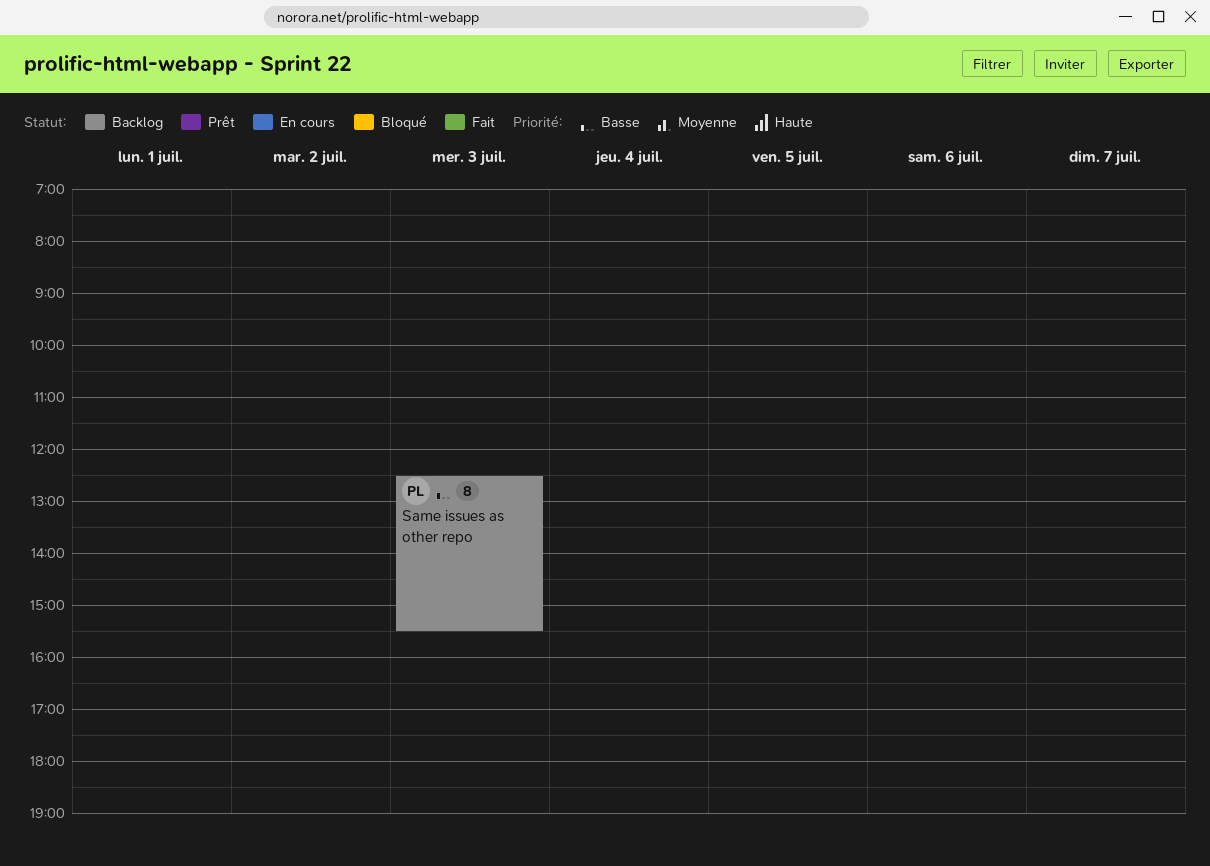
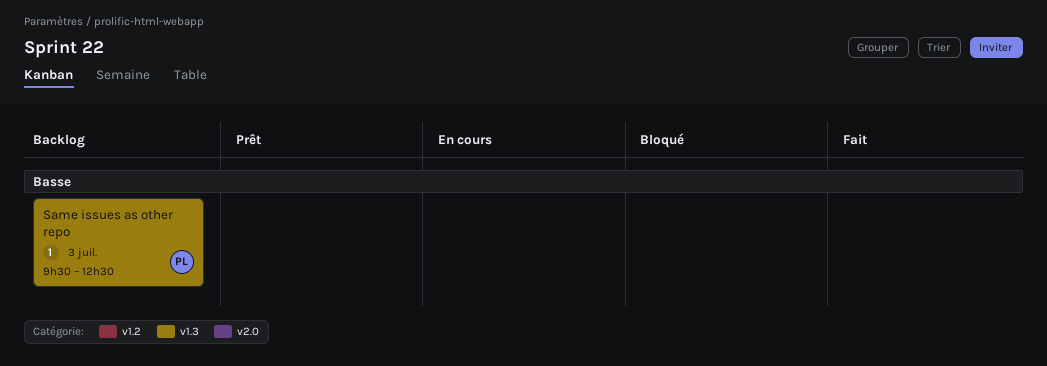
Same issues as other repo, estimate: 8 -> 1
Same issues as other repo, begins: 12:30 -> 09:30
Same issues as other repo, ends: 15:30 -> 12:30

